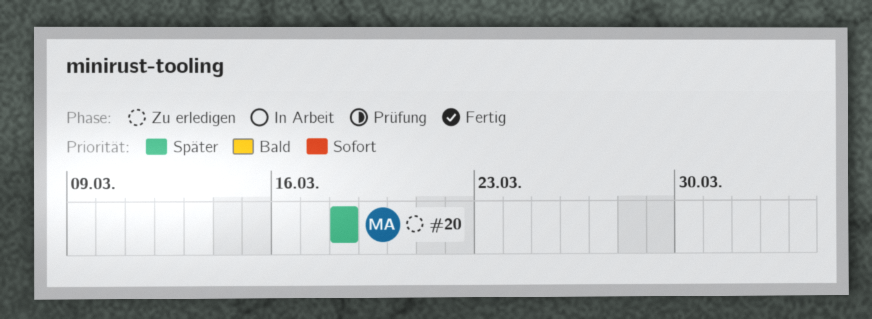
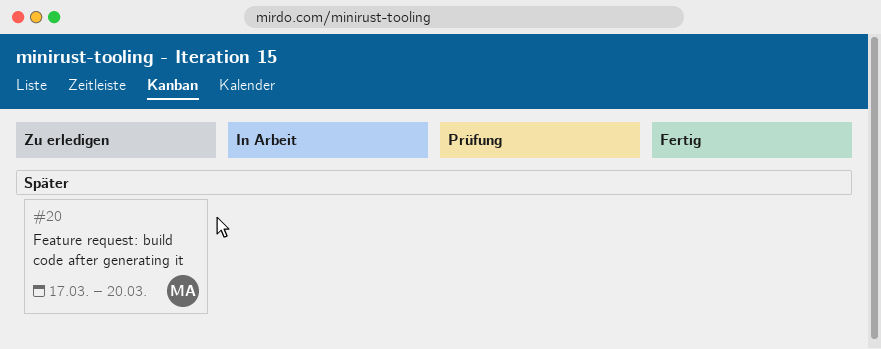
#20, start: Mar 18 -> Mar 17
#20, due: Mar 18 -> Mar 20

